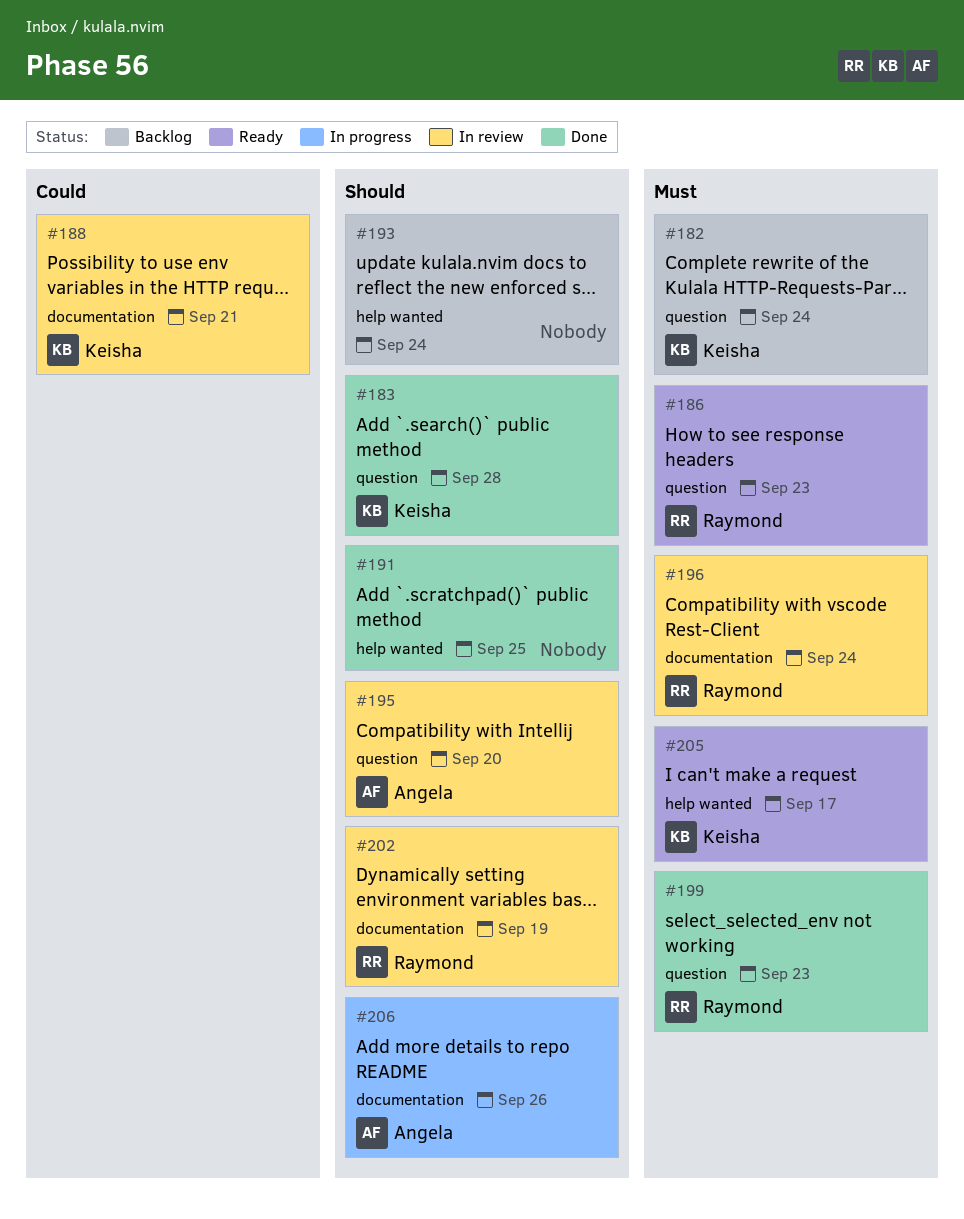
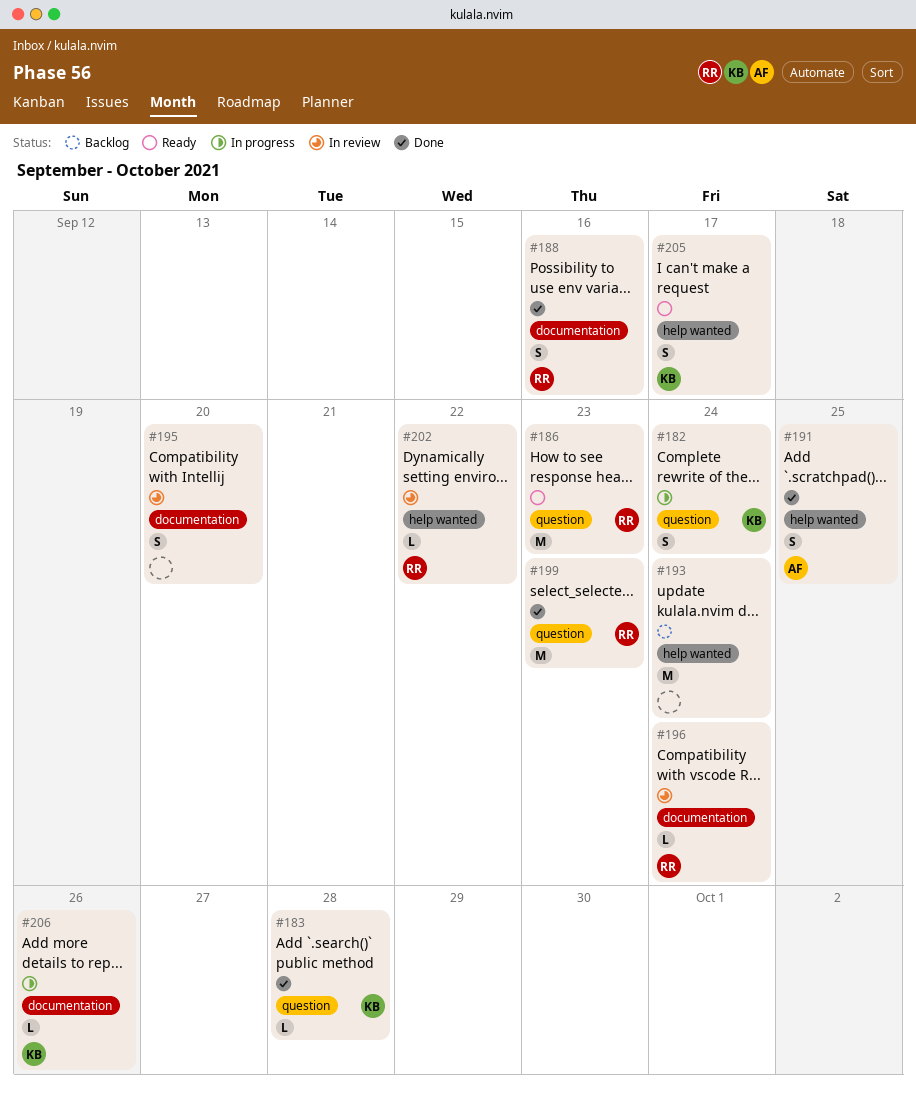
#182, status: Backlog -> In progress
#188, status: In review -> Done
#188, owner: Keisha -> Raymond
#188, due: Sep 21 -> Sep 16
#191, owner: none -> Angela
#195, owner: Angela -> none
#195, label: question -> documentation
#202, label: documentation -> help wanted
#202, due: Sep 19 -> Sep 22
#206, owner: Angela -> Keisha

